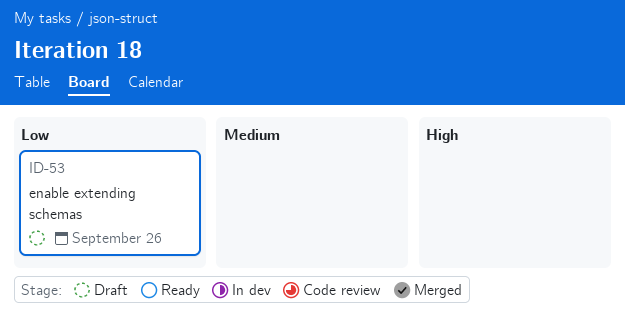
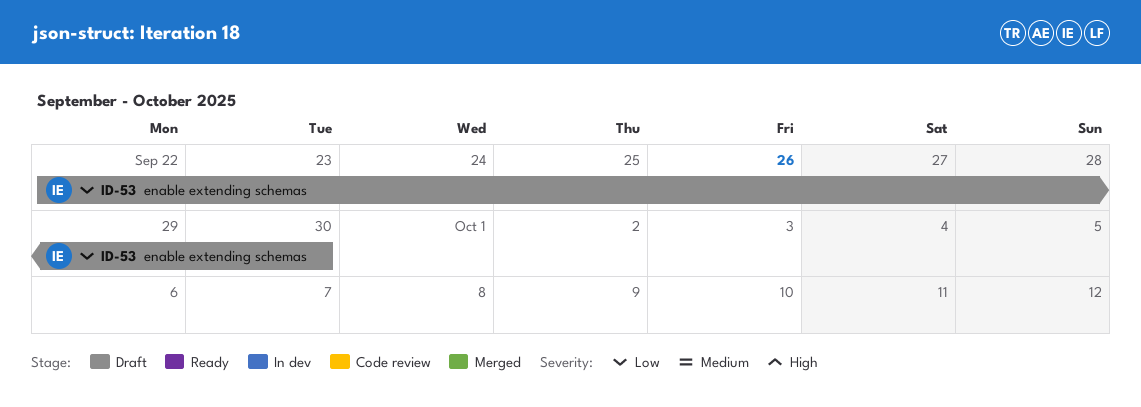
ID-53, due: Sep 26 -> Sep 30

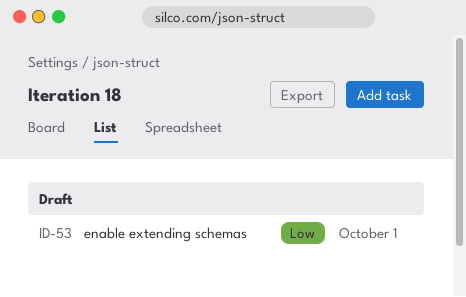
ID-53, due: Sep 30 -> Oct 1

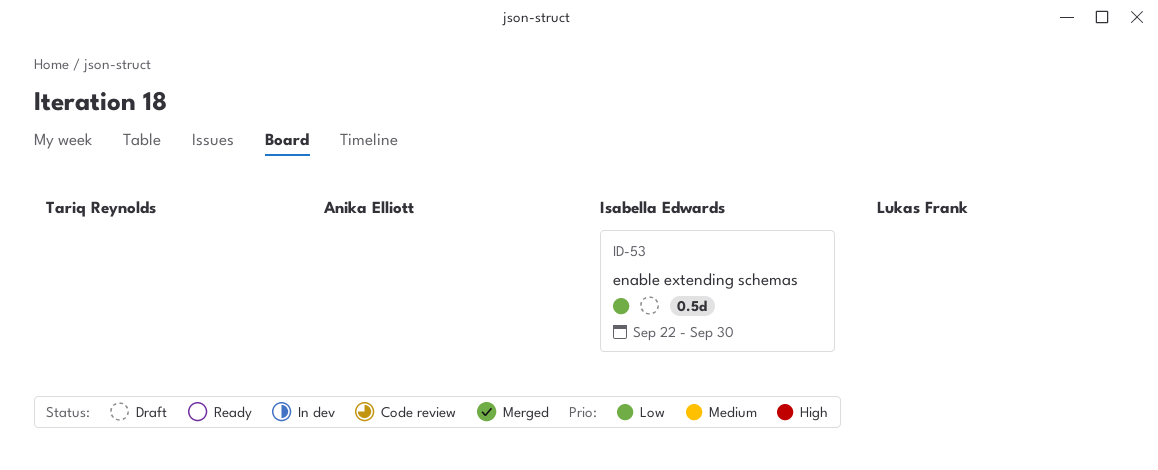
ID-53, due: Oct 1 -> Sep 30

